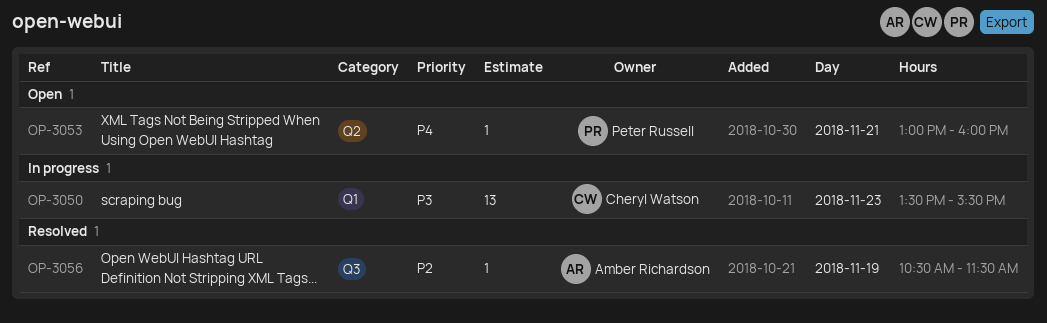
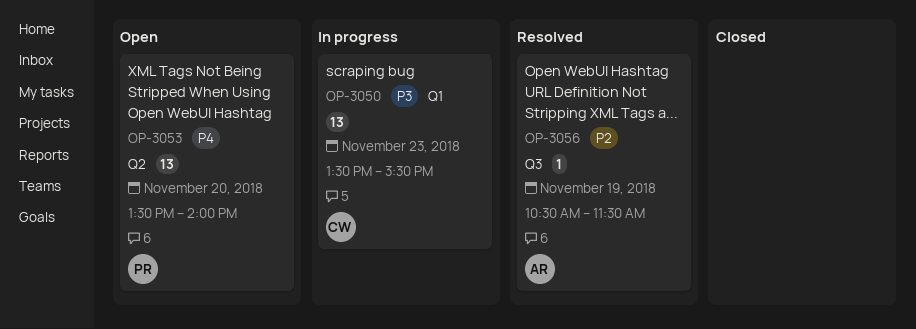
OP-3053, estimate: 1 -> 13
OP-3053, day: Nov 21 -> Nov 20
OP-3053, begins: 13:00 -> 13:30
OP-3053, ends: 16:00 -> 14:00

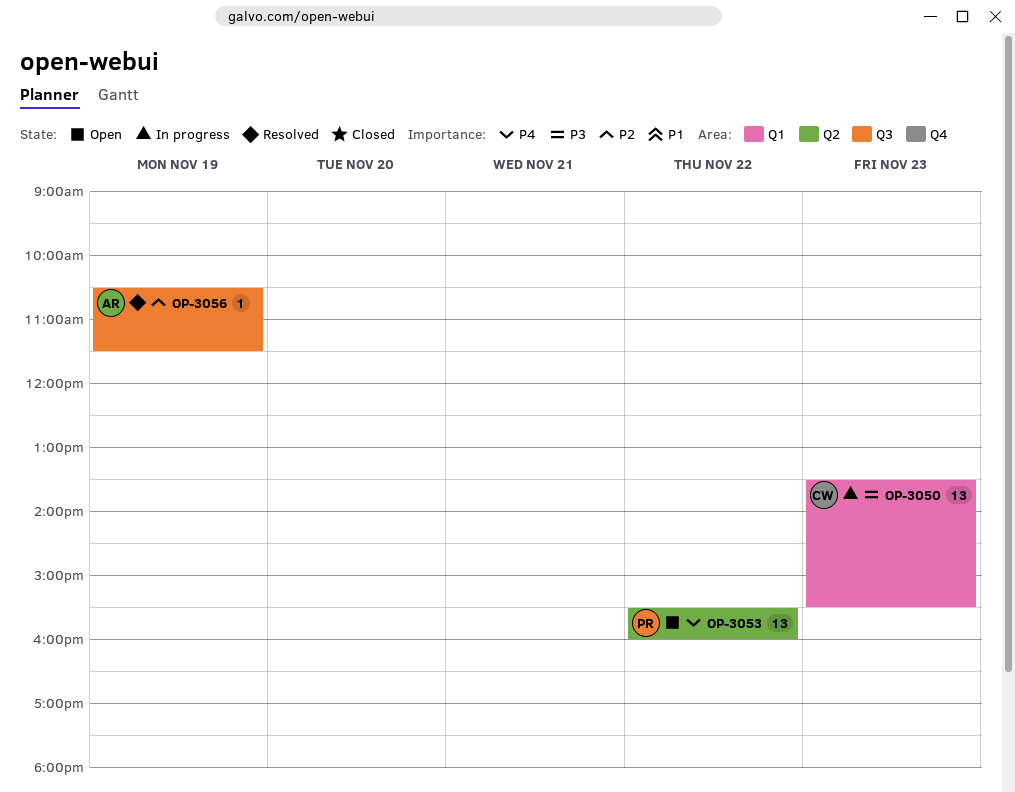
OP-3053, day: Nov 20 -> Nov 22
OP-3053, begins: 13:30 -> 15:30
OP-3053, ends: 14:00 -> 16:00

